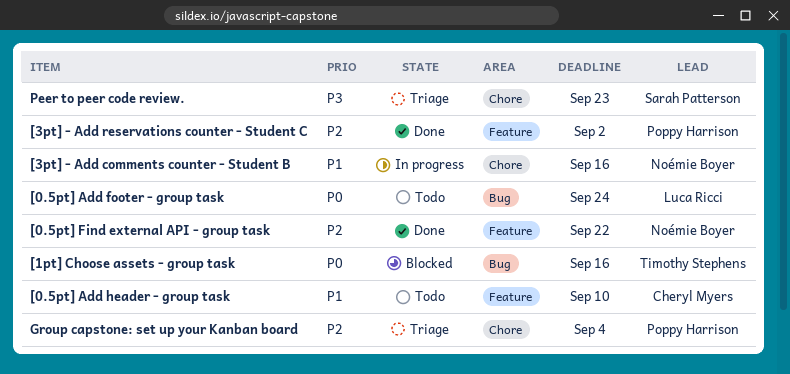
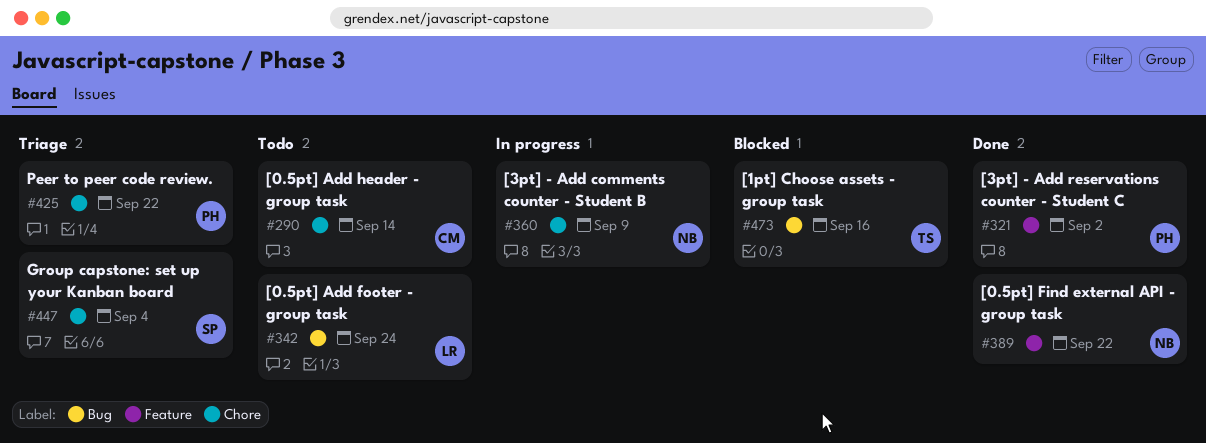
[0.5pt] Add header - group task, label: Feature -> Chore
[0.5pt] Add header - group task, due: Sep 10 -> Sep 14
[3pt] - Add comments counter - Student B, due: Sep 16 -> Sep 9
Group capstone: set up your Kanban board, owner: Poppy Harrison -> Sarah Patterson
Peer to peer code review., owner: Sarah Patterson -> Poppy Harrison
Peer to peer code review., due: Sep 23 -> Sep 22

